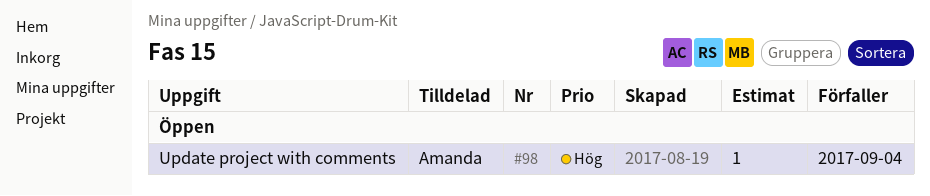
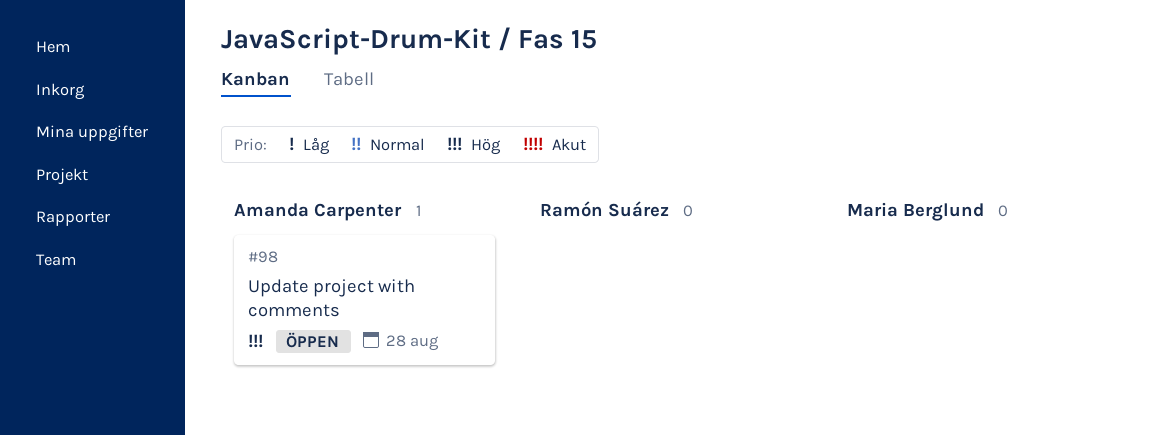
#98, due: Sep 4 -> Aug 28

